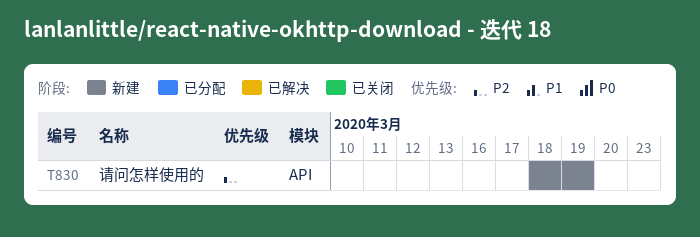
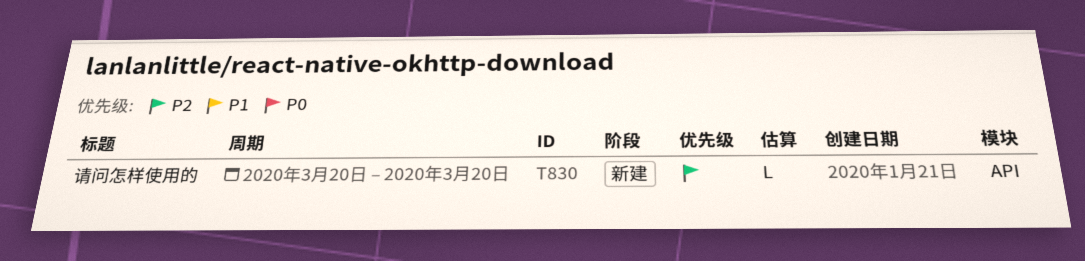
T830, start: Mar 18 -> Mar 20
T830, due: Mar 19 -> Mar 20

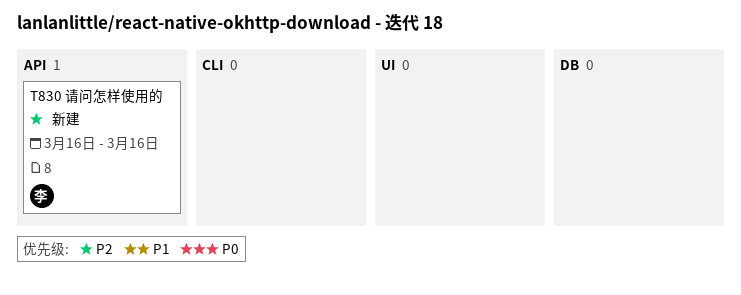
T830, start: Mar 20 -> Mar 16
T830, due: Mar 20 -> Mar 16

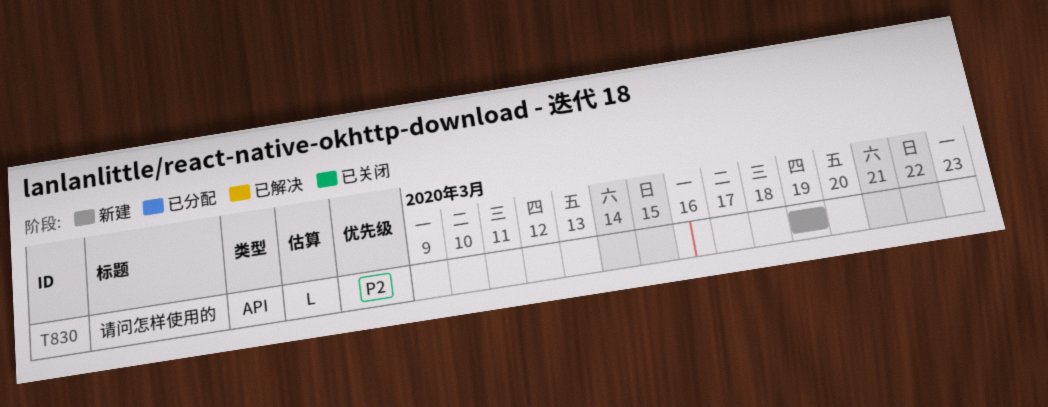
T830, start: Mar 16 -> Mar 19
T830, due: Mar 16 -> Mar 19

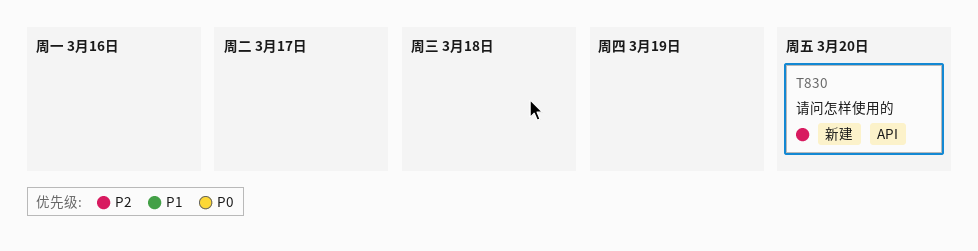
T830, due: Mar 19 -> Mar 20

